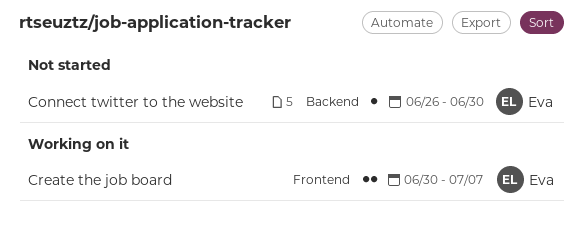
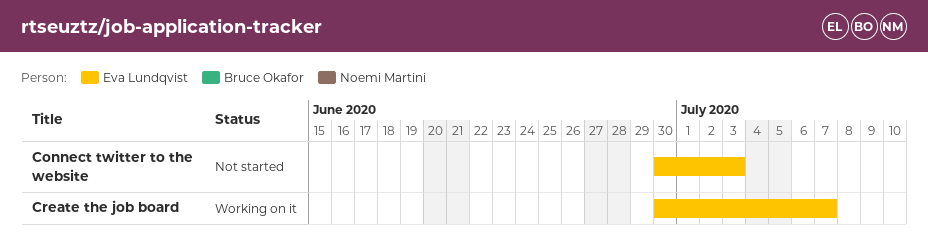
Connect twitter to the website, start: Jun 26 -> Jun 30
Connect twitter to the website, due: Jun 30 -> Jul 3

